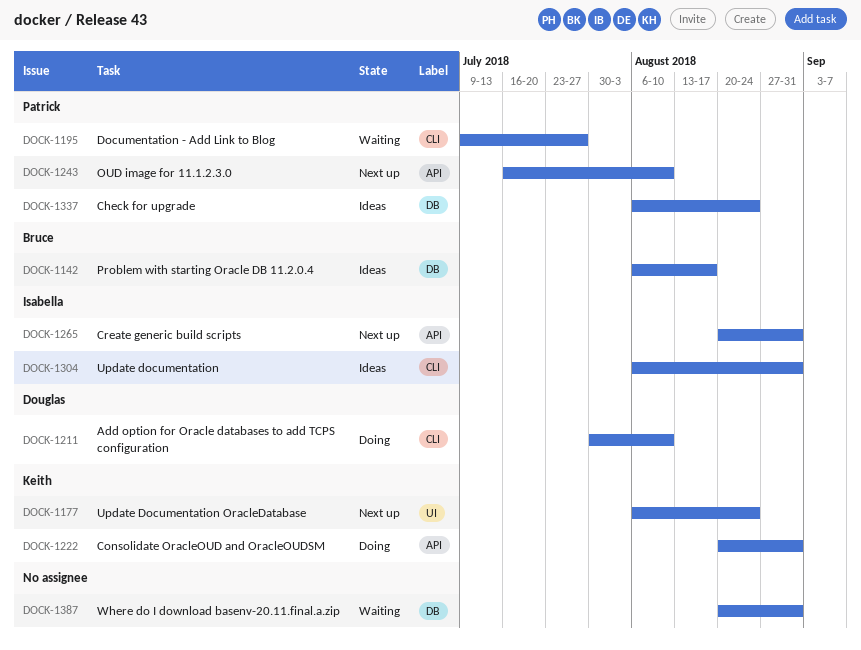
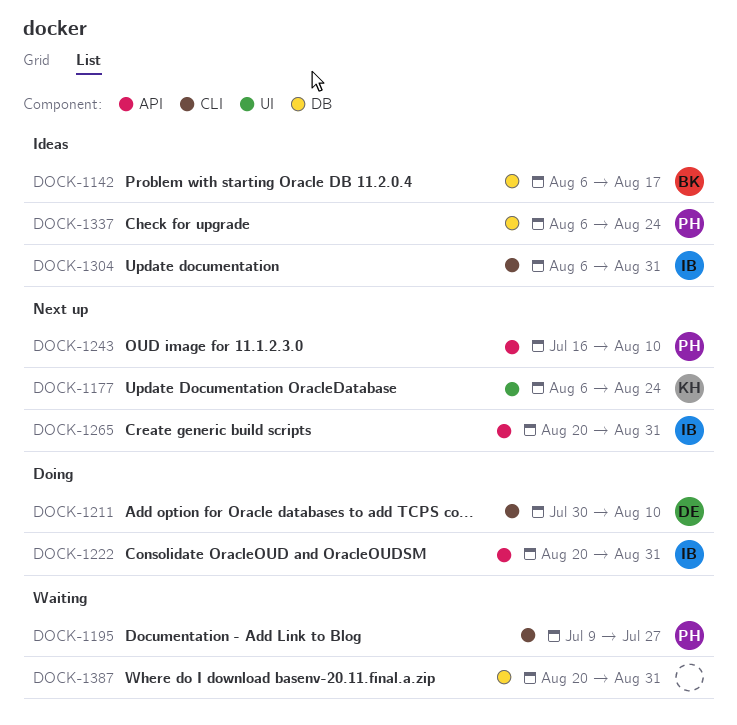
DOCK-1222, owner: Keith -> Isabella

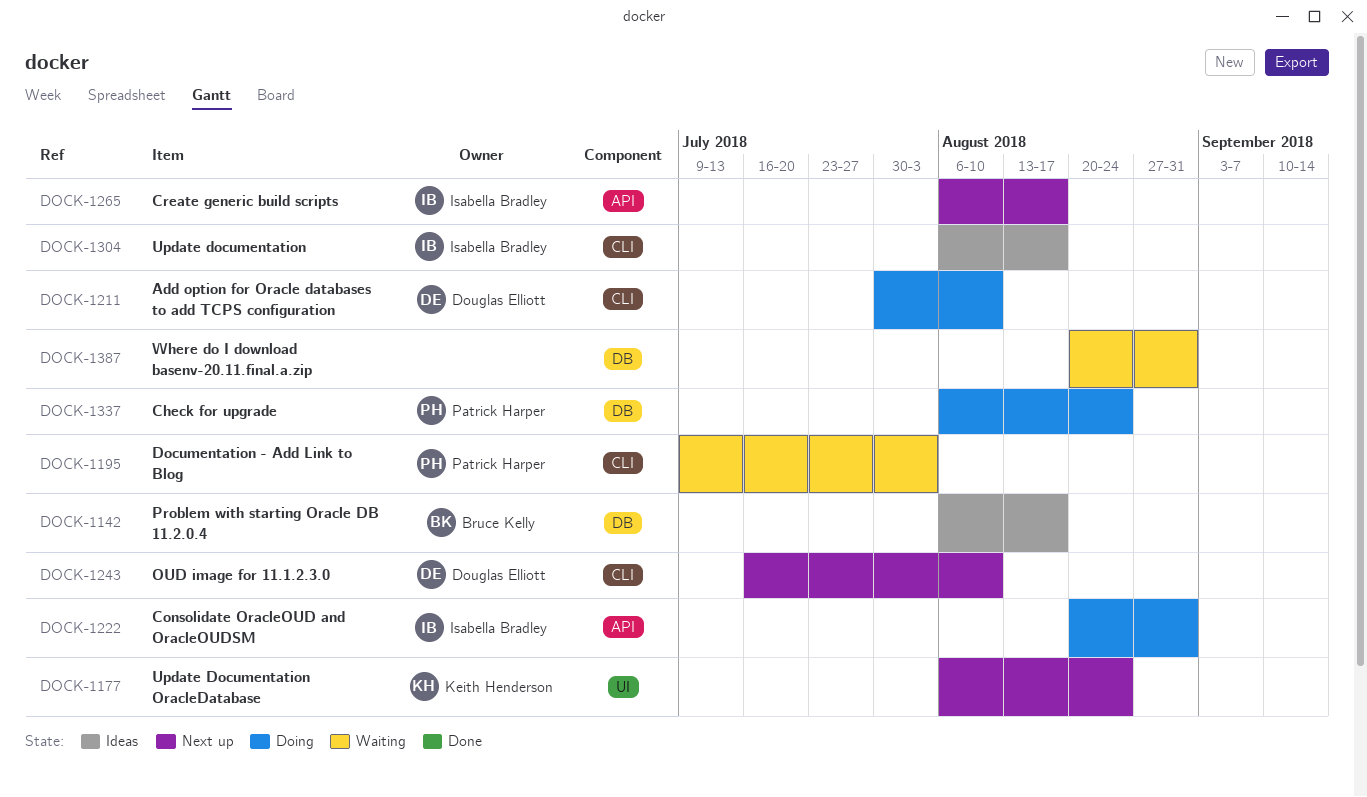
DOCK-1195, due: Jul 27 -> Aug 3
DOCK-1243, owner: Patrick Harper -> Douglas Elliott
DOCK-1243, label: API -> CLI
DOCK-1265, start: Aug 20 -> Aug 6
DOCK-1265, due: Aug 31 -> Aug 17
DOCK-1304, due: Aug 31 -> Aug 17
DOCK-1337, status: Ideas -> Doing

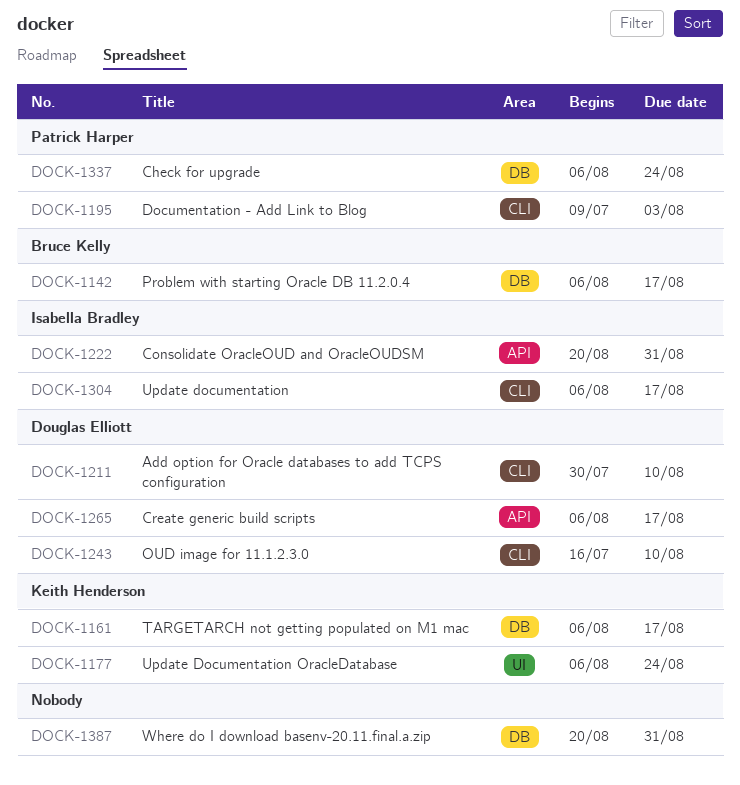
DOCK-1161: none -> present
DOCK-1265, owner: Isabella Bradley -> Douglas Elliott

